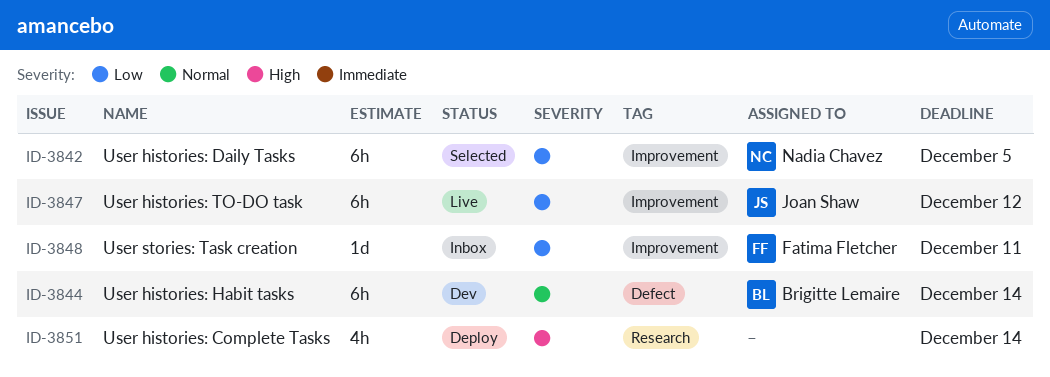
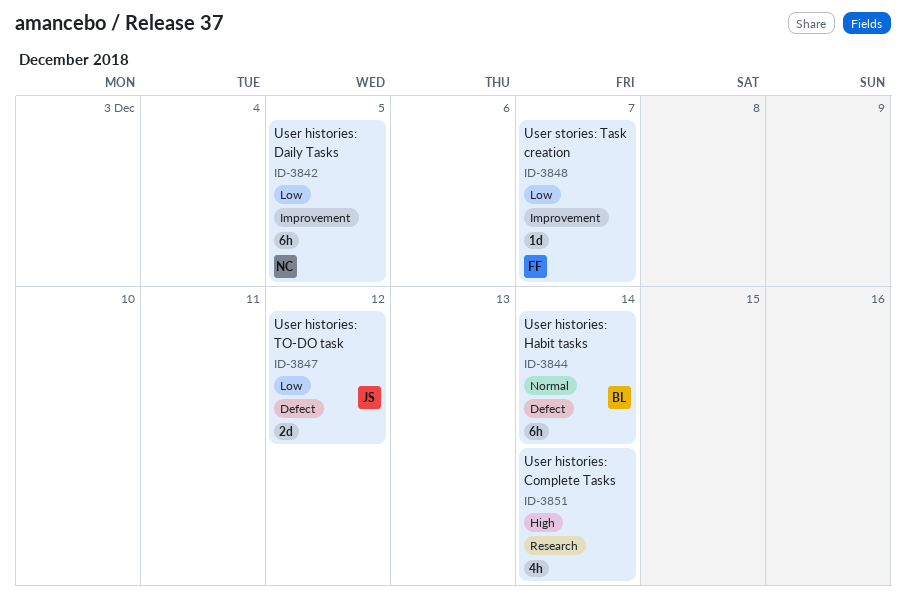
ID-3847, label: Improvement -> Defect
ID-3847, estimate: 6h -> 2d
ID-3848, due: Dec 11 -> Dec 7

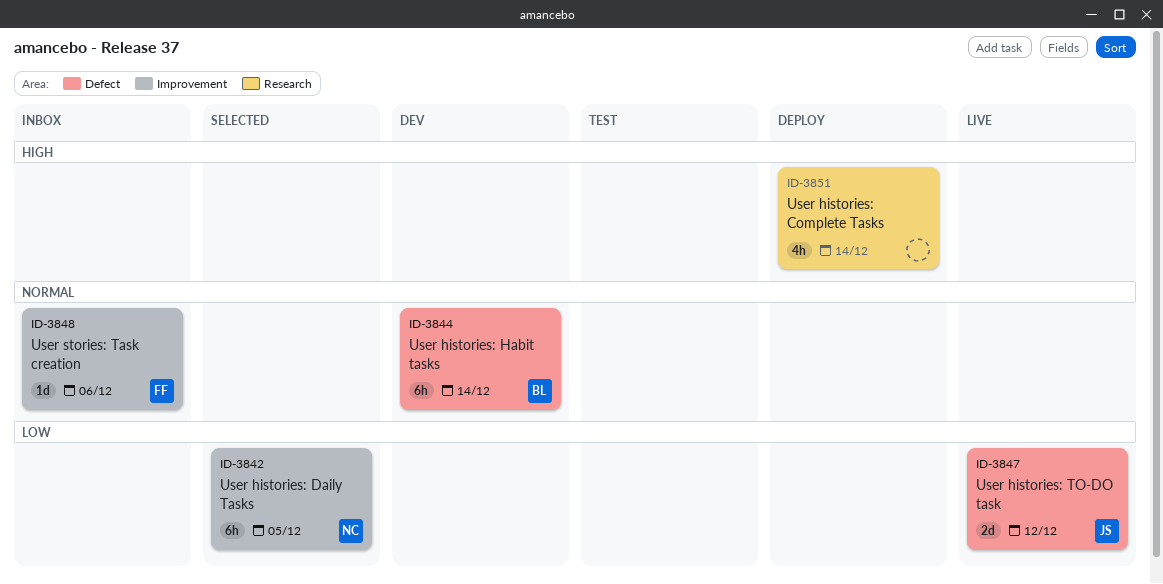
ID-3848, priority: Low -> Normal
ID-3848, due: Dec 7 -> Dec 6

